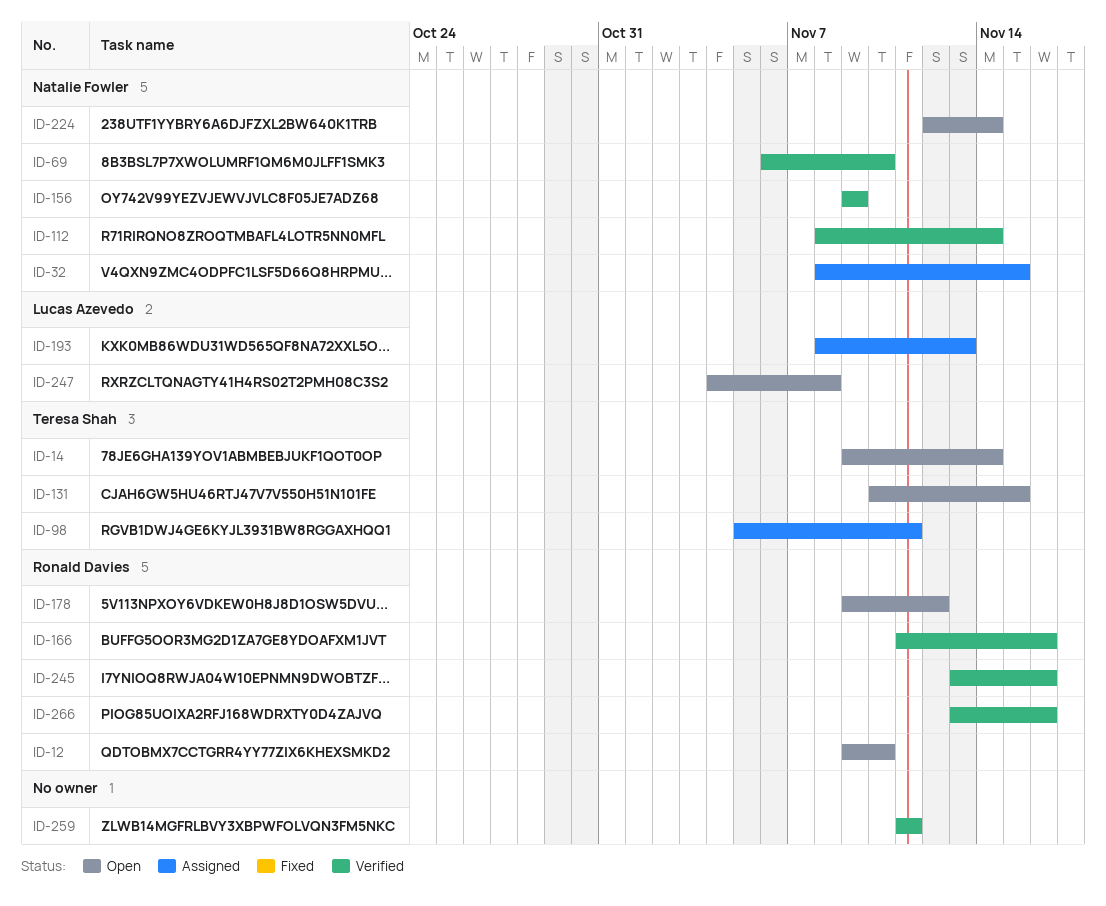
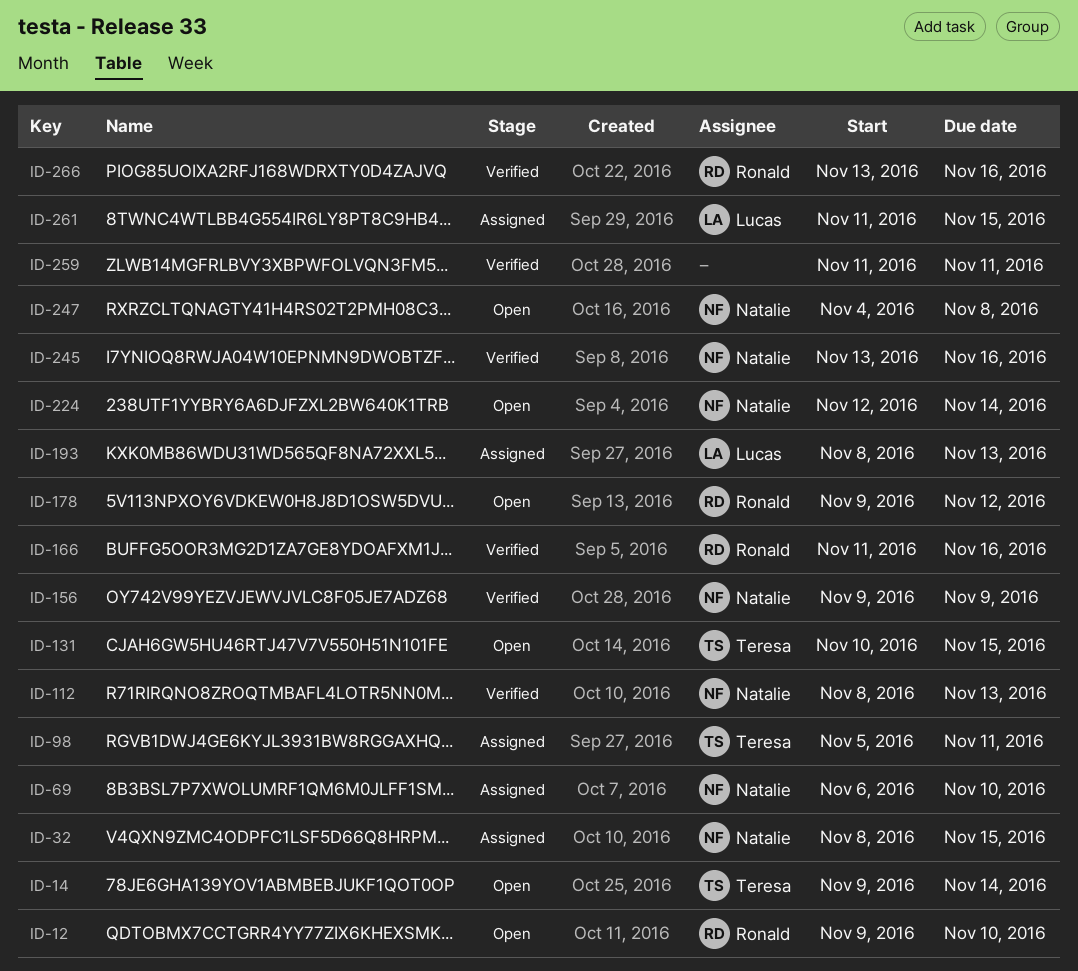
ID-69, status: Verified -> Assigned
ID-112, due: Nov 14 -> Nov 13
ID-245, owner: Ronald Davies -> Natalie Fowler
ID-247, owner: Lucas Azevedo -> Natalie Fowler
ID-261: none -> present

